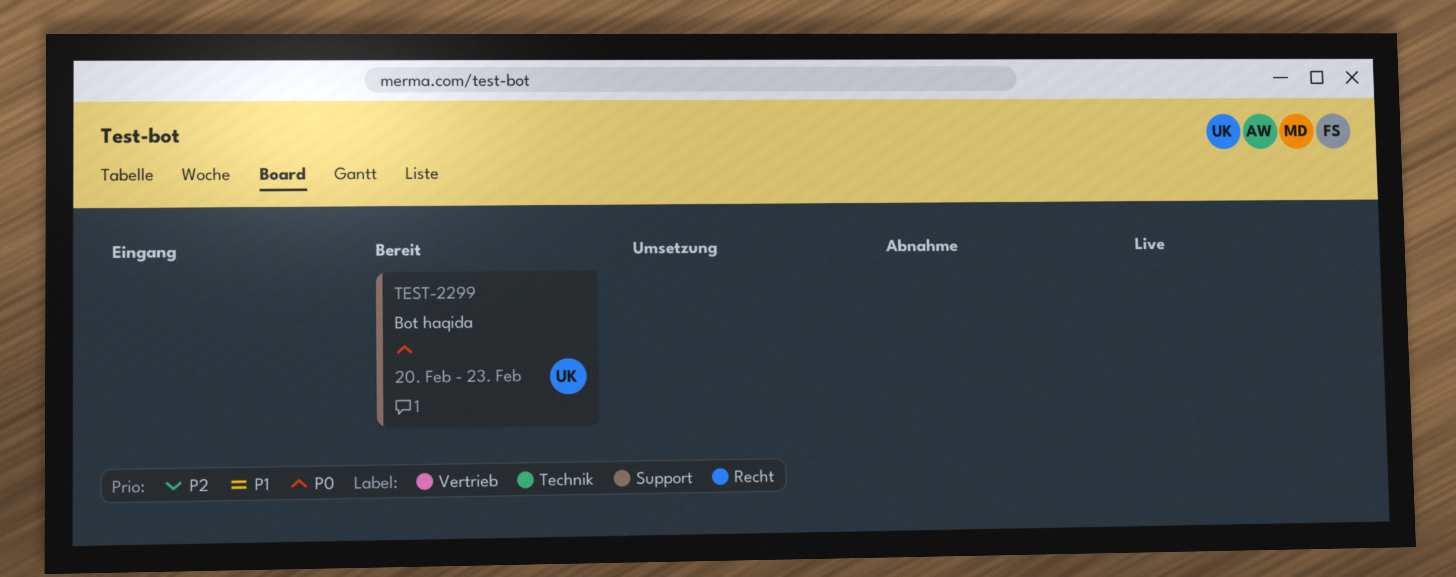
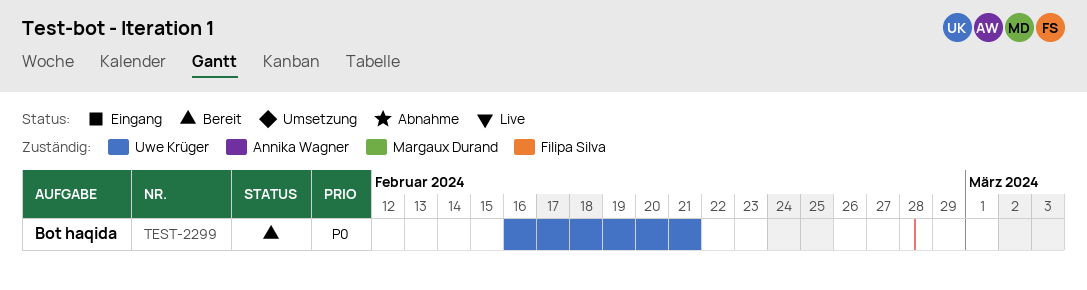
TEST-2299, start: Feb 20 -> Feb 16
TEST-2299, due: Feb 23 -> Feb 21

